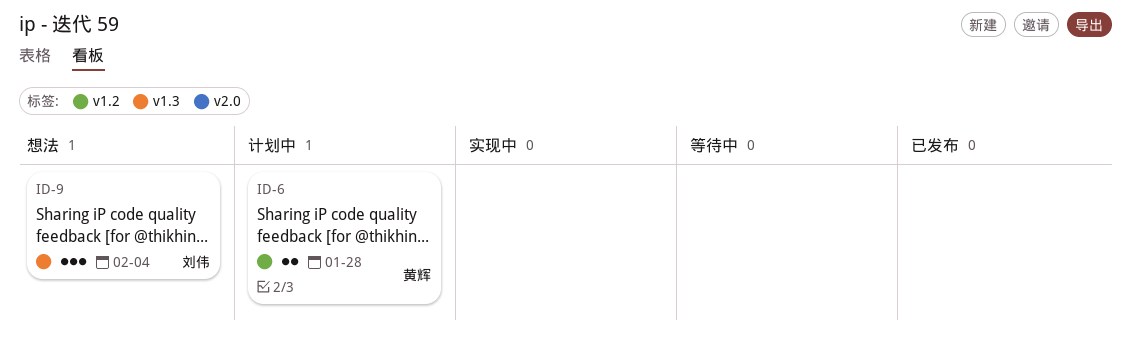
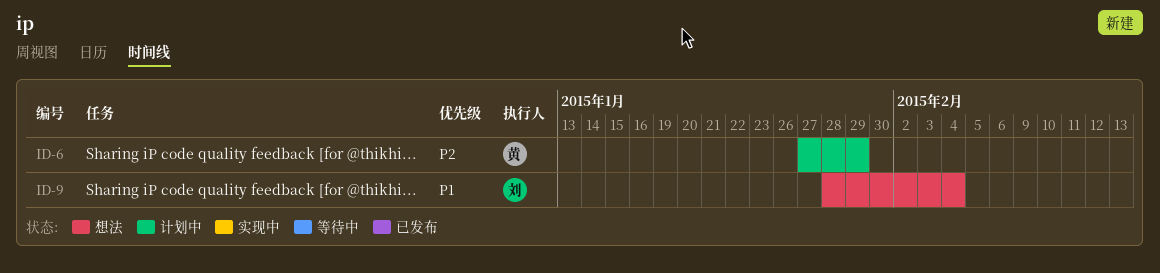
ID-6, due: Jan 28 -> Jan 29

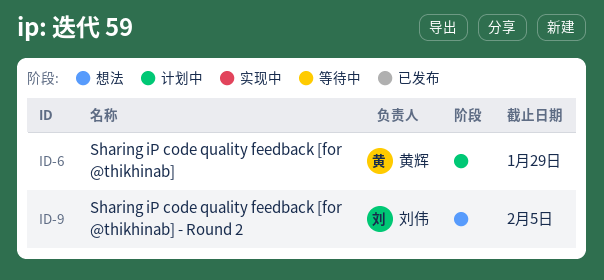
ID-9, due: Feb 4 -> Feb 5

